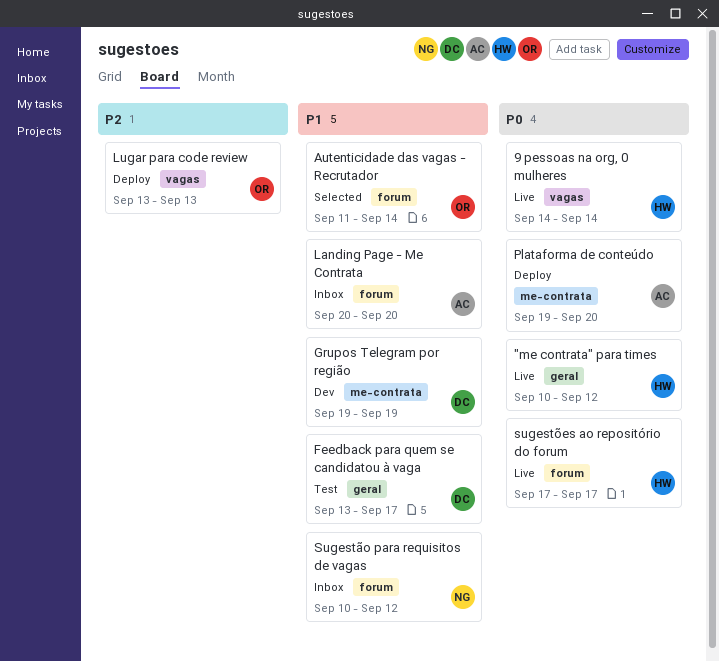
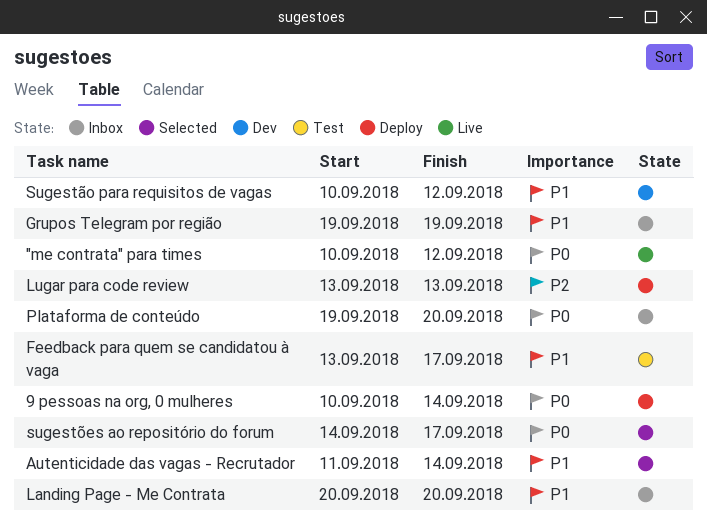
9 pessoas na org, 0 mulheres, status: Live -> Deploy
9 pessoas na org, 0 mulheres, start: Sep 14 -> Sep 10
Grupos Telegram por região, status: Dev -> Inbox
Plataforma de conteúdo, status: Deploy -> Inbox
Sugestão para requisitos de vagas, status: Inbox -> Dev
sugestões ao repositório do forum, status: Live -> Selected
sugestões ao repositório do forum, start: Sep 17 -> Sep 14

